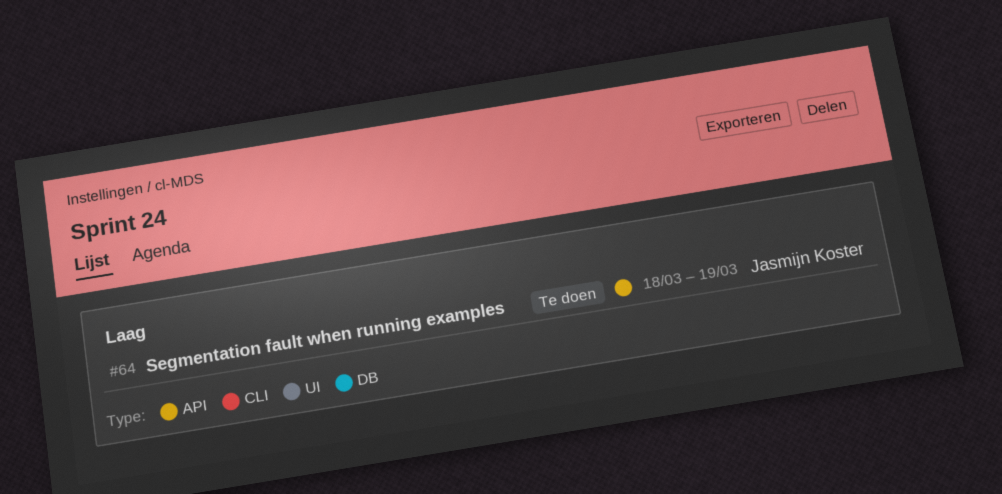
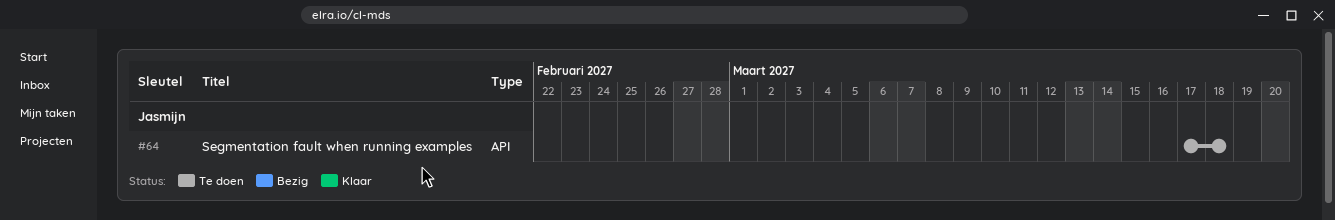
#64, start: Mar 18 -> Mar 17
#64, due: Mar 19 -> Mar 18

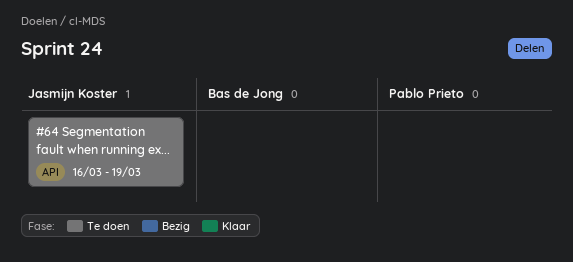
#64, start: Mar 17 -> Mar 16
#64, due: Mar 18 -> Mar 19

